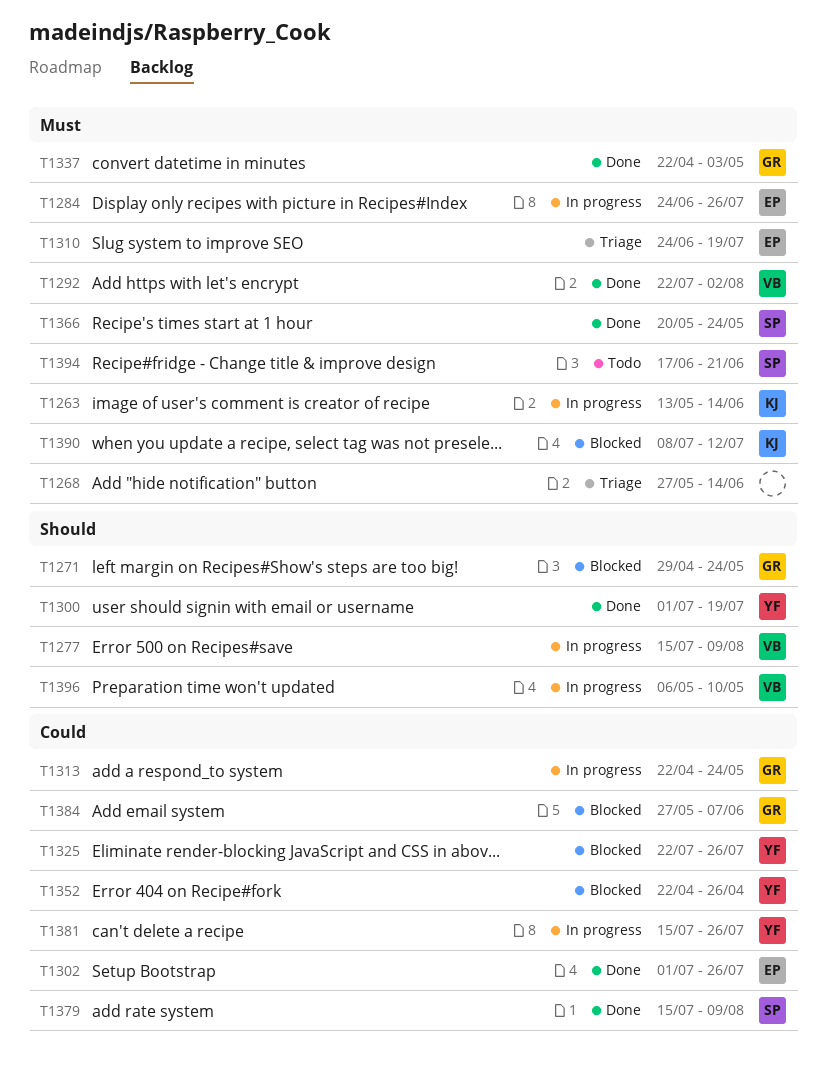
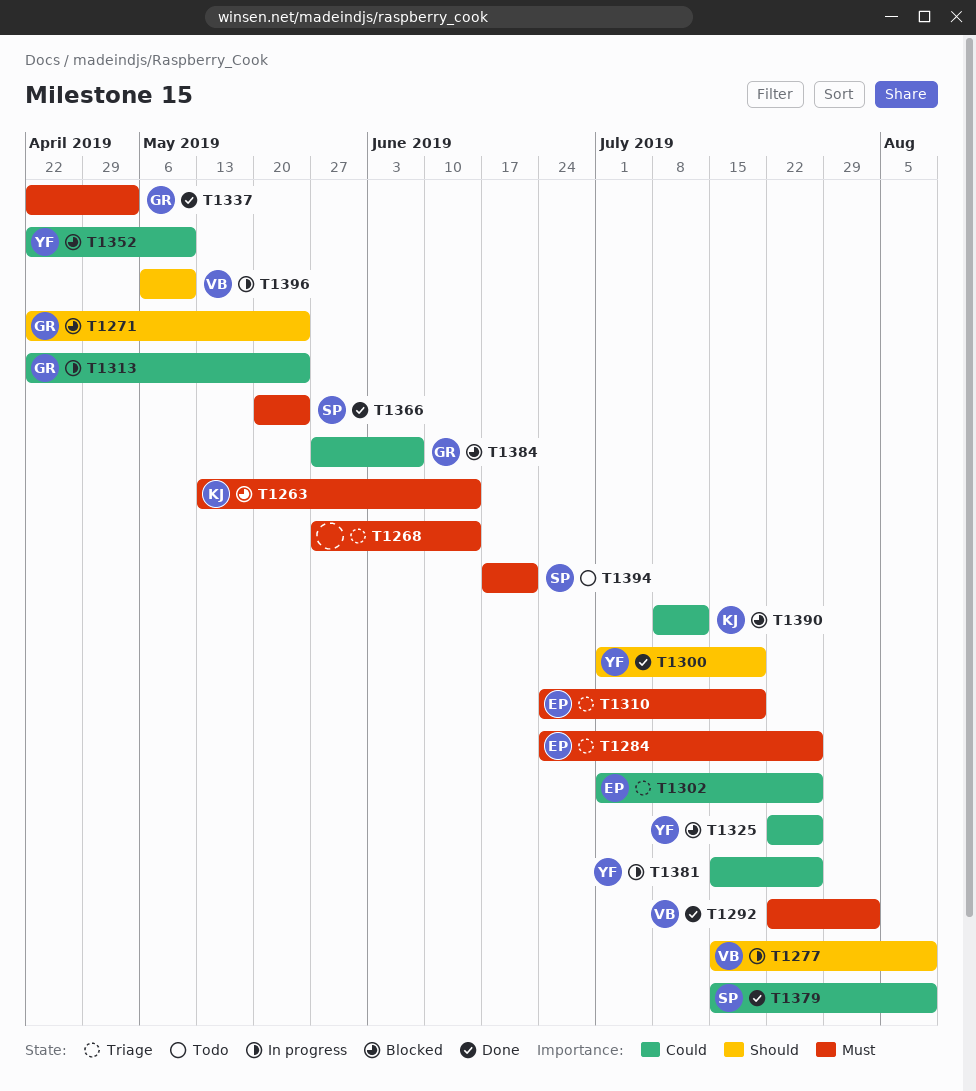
T1263, status: In progress -> Blocked
T1271, start: Apr 29 -> Apr 22
T1284, status: In progress -> Triage
T1302, status: Done -> Triage
T1352, due: Apr 26 -> May 10
T1390, priority: Must -> Could

